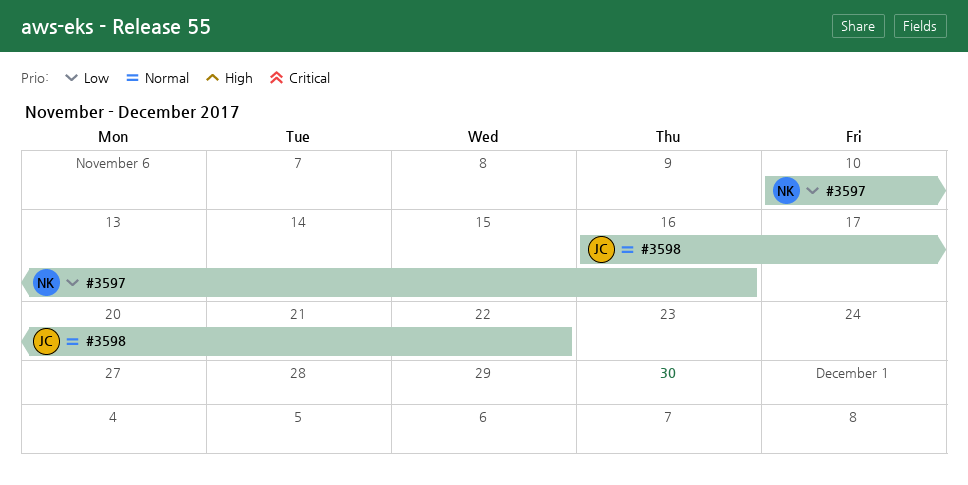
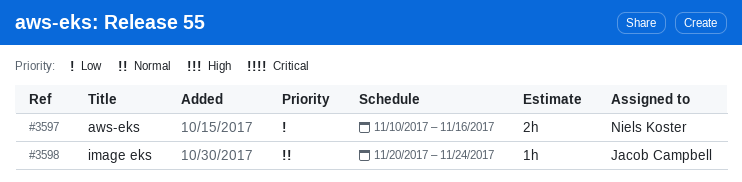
#3598, start: Nov 16 -> Nov 20
#3598, due: Nov 22 -> Nov 24

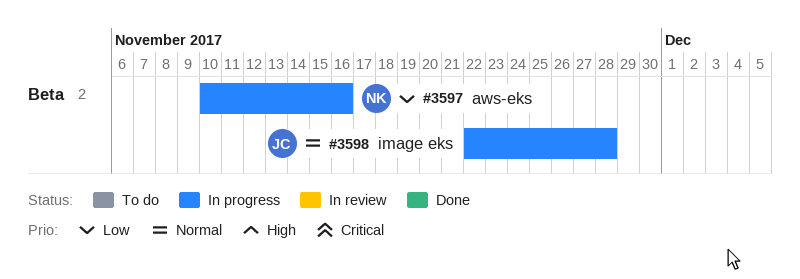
#3598, start: Nov 20 -> Nov 22
#3598, due: Nov 24 -> Nov 28

